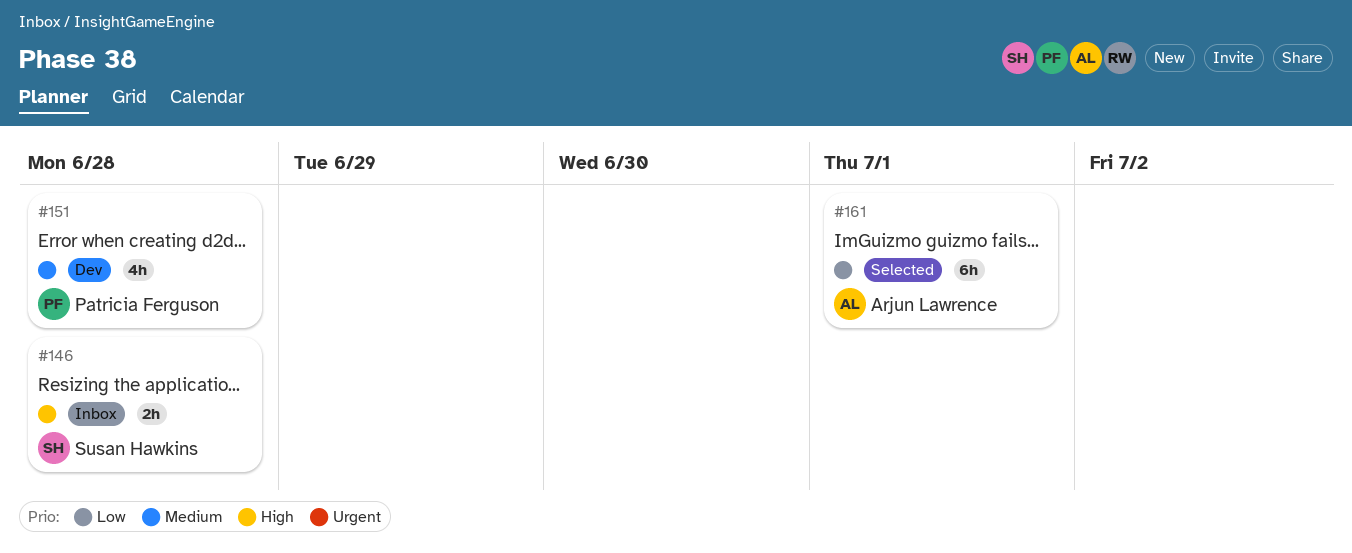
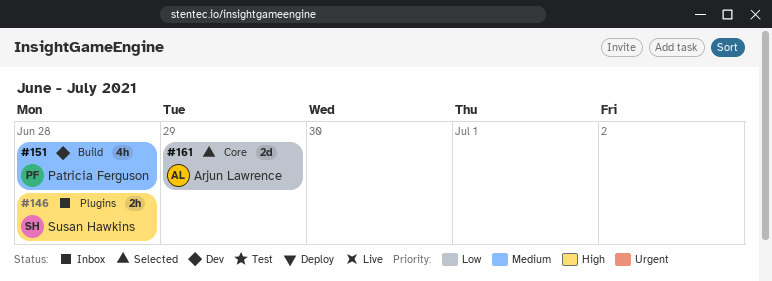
#161, estimate: 6h -> 2d
#161, due: Jul 1 -> Jun 29

